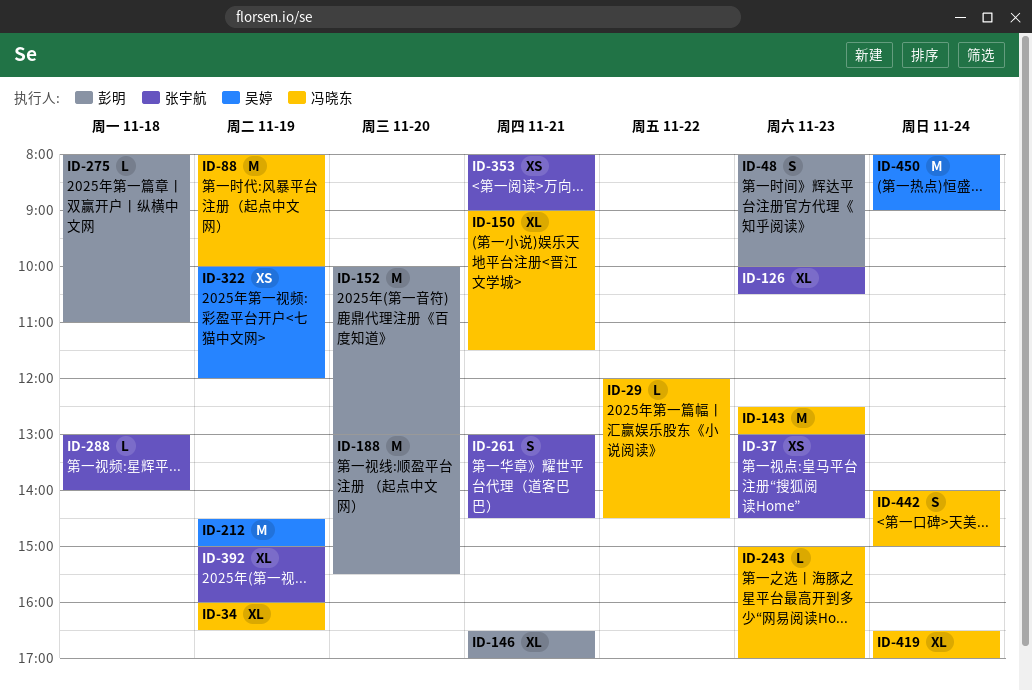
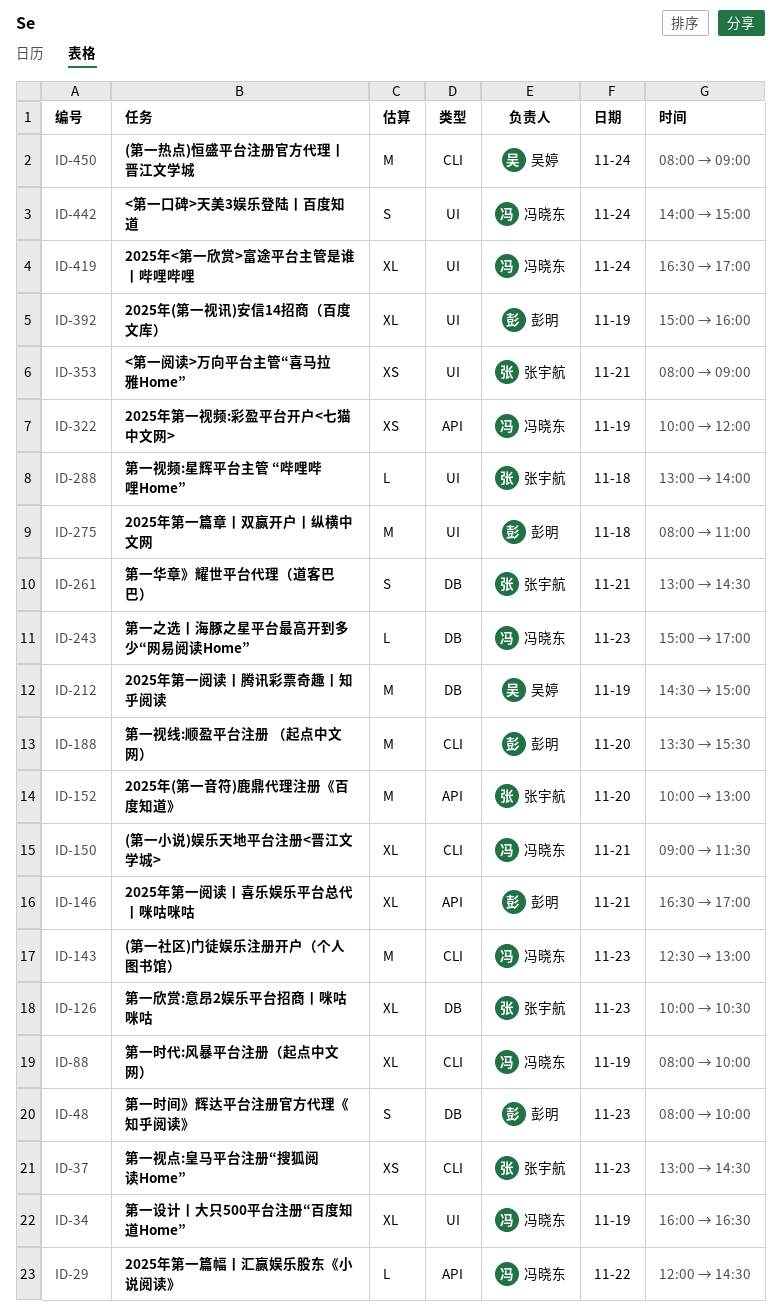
ID-88, estimate: M -> XL
ID-152, owner: 彭明 -> 张宇航
ID-188, begins: 13:00 -> 13:30
ID-275, estimate: L -> M
ID-322, owner: 吴婷 -> 冯晓东
ID-392, owner: 张宇航 -> 彭明

